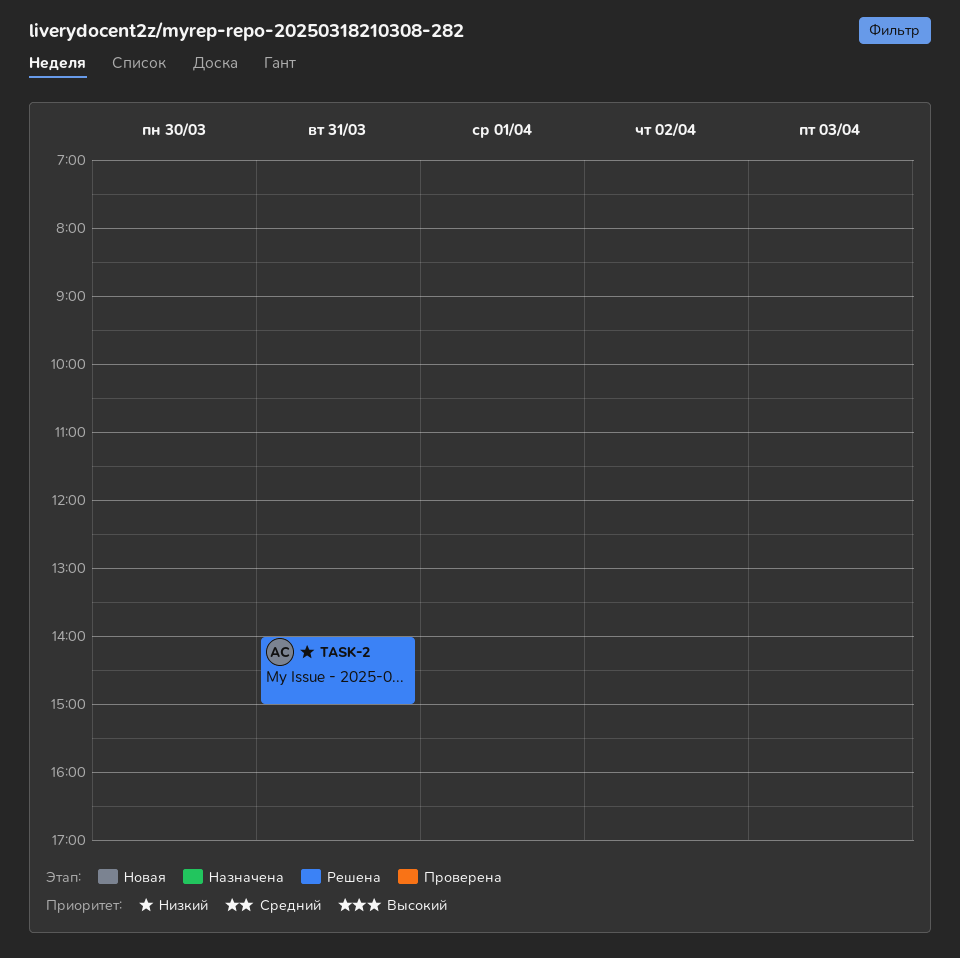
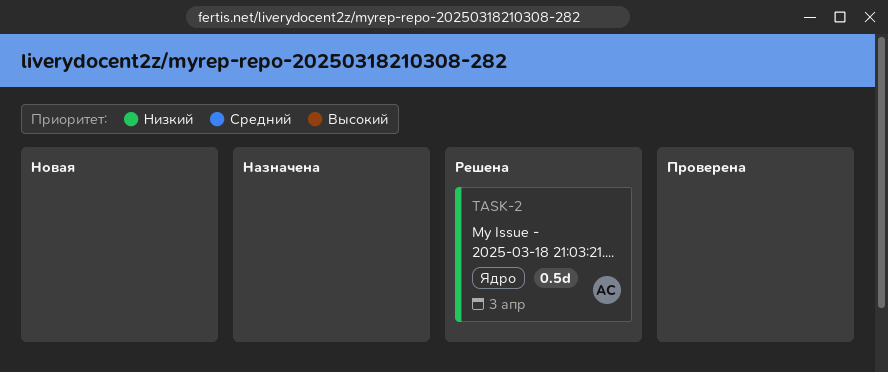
TASK-2, day: Mar 31 -> Apr 3

